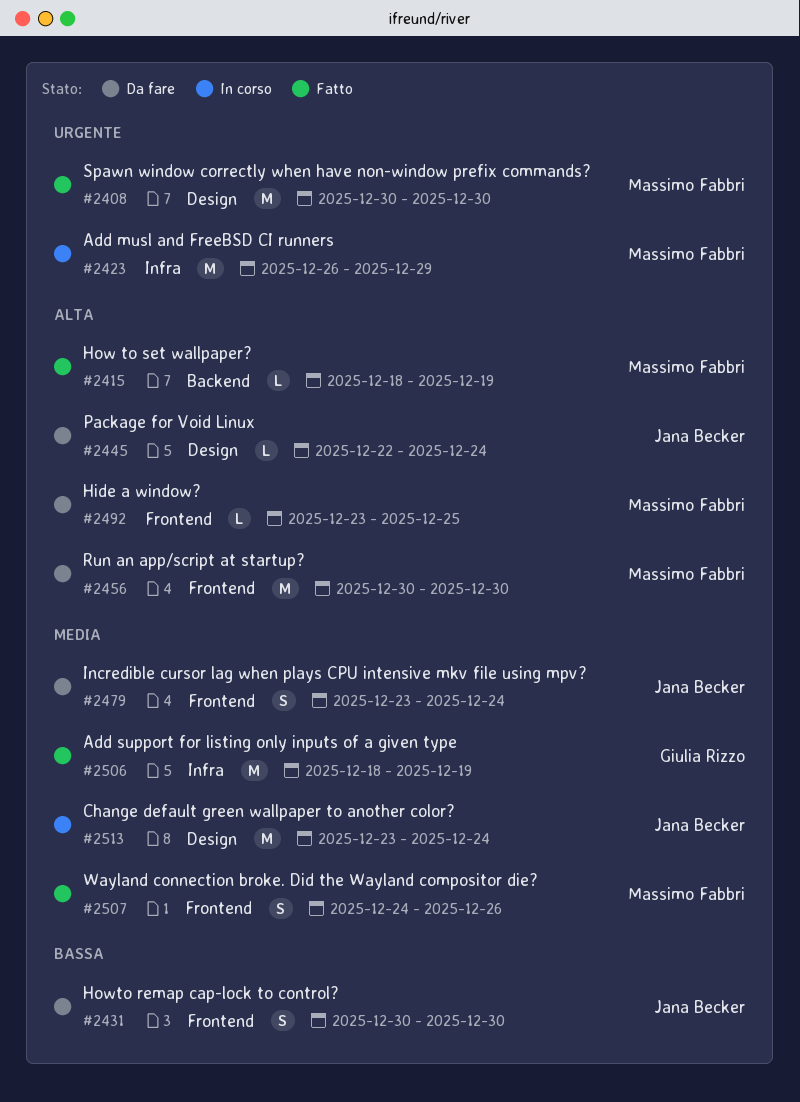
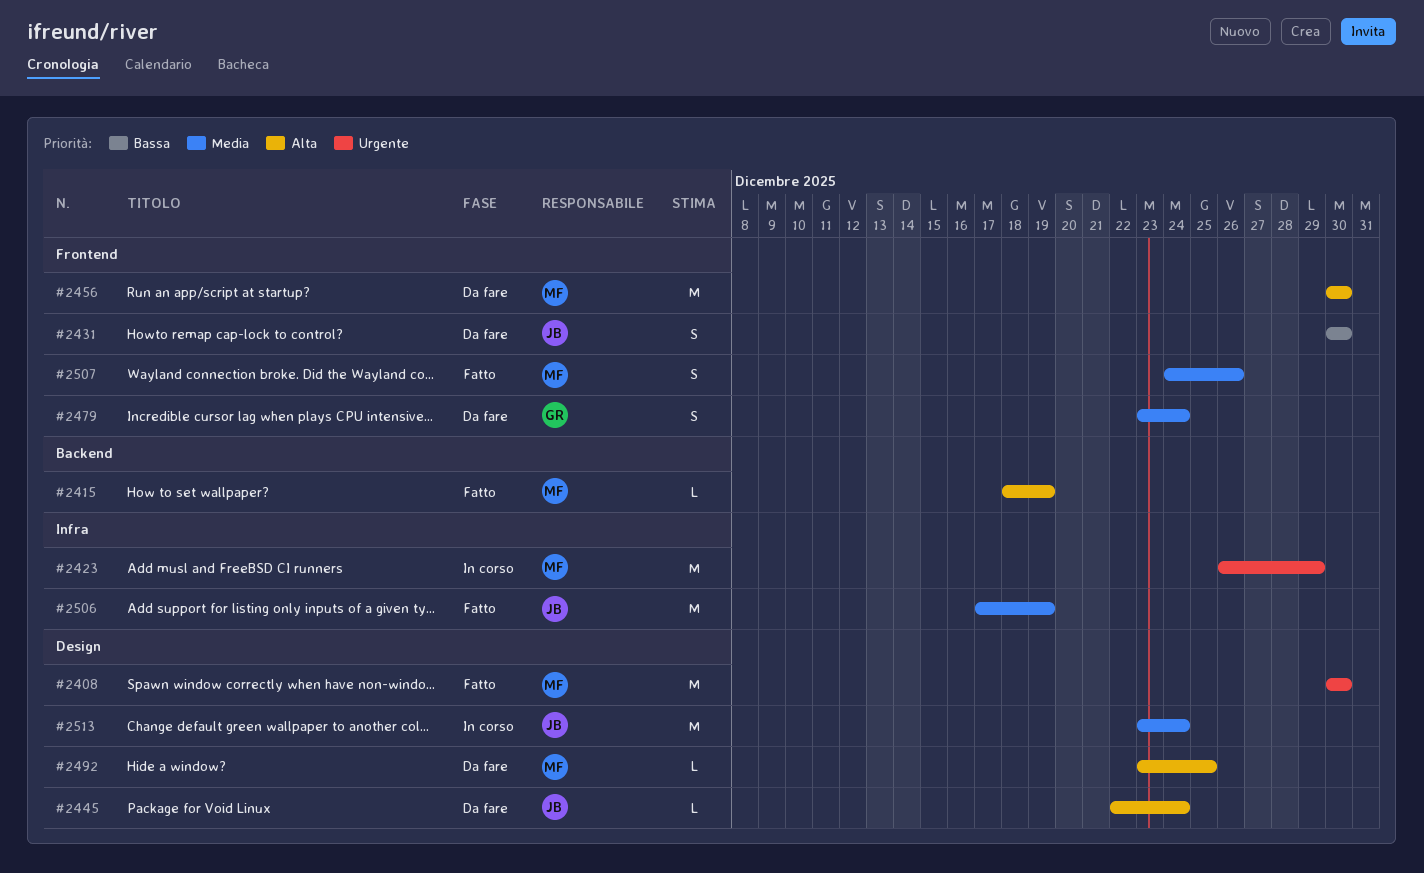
#2479, owner: Jana Becker -> Giulia Rizzo
#2492, label: Frontend -> Design
#2506, owner: Giulia Rizzo -> Jana Becker
#2506, start: Dec 18 -> Dec 17

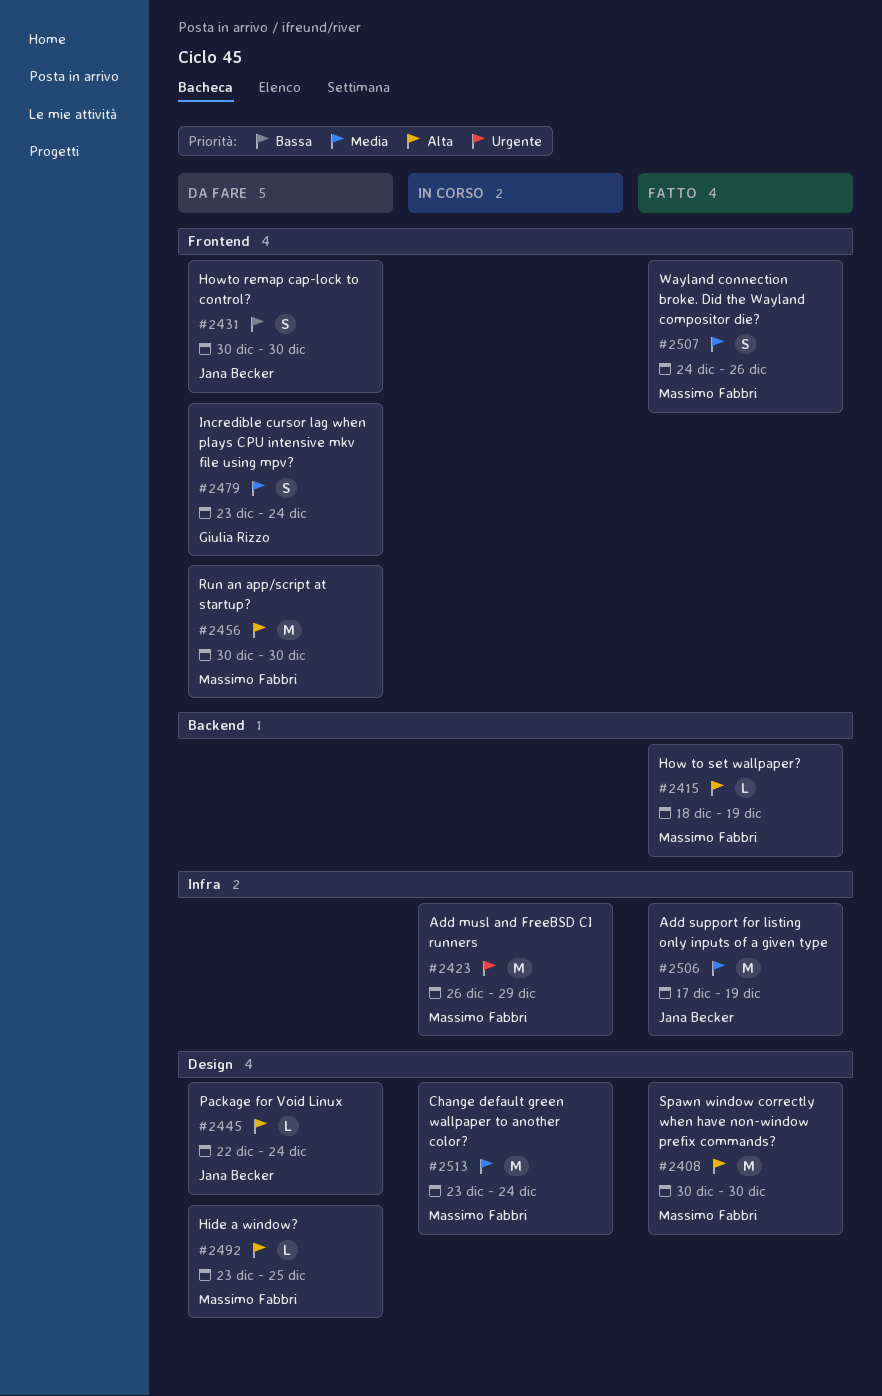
#2408, priority: Urgente -> Alta
#2513, owner: Jana Becker -> Massimo Fabbri

